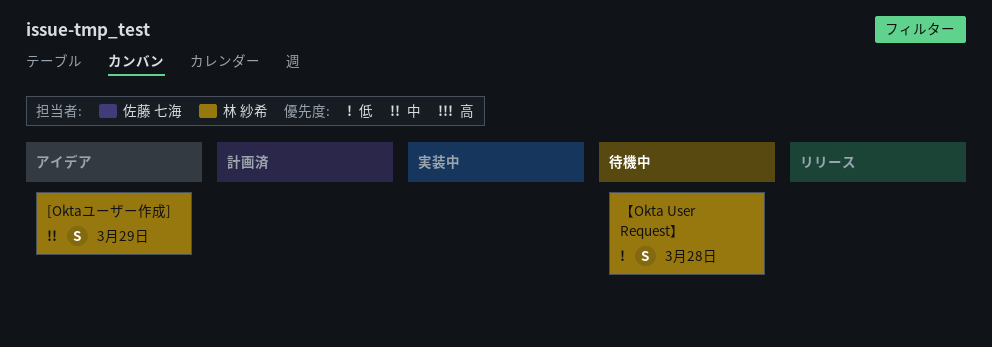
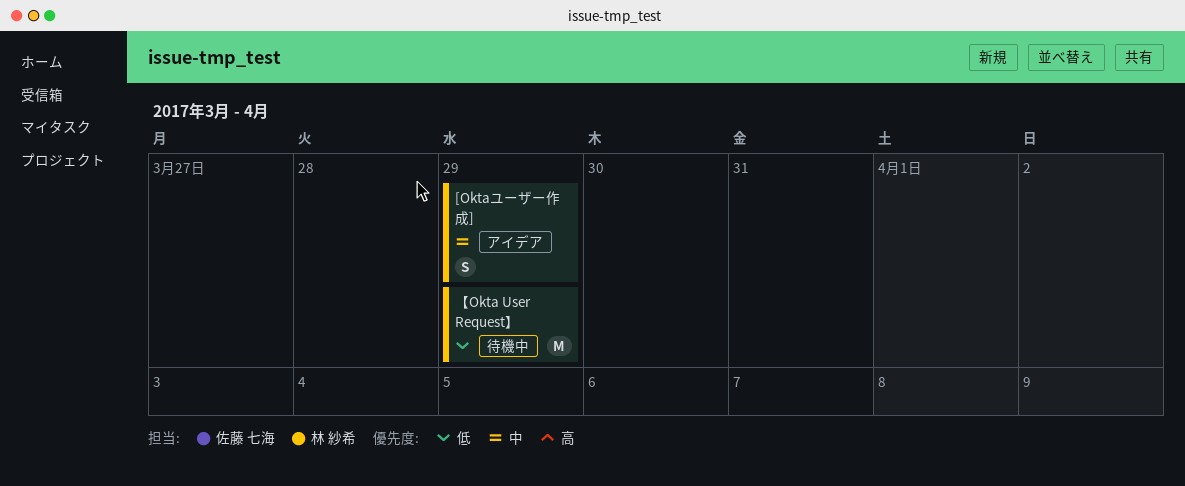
【Okta User Request】, estimate: S -> M
【Okta User Request】, due: Mar 28 -> Mar 29

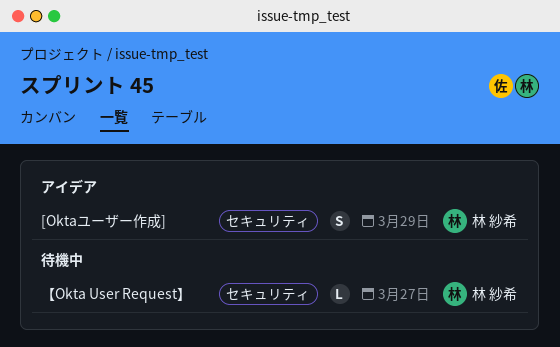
【Okta User Request】, estimate: M -> L
【Okta User Request】, due: Mar 29 -> Mar 27

